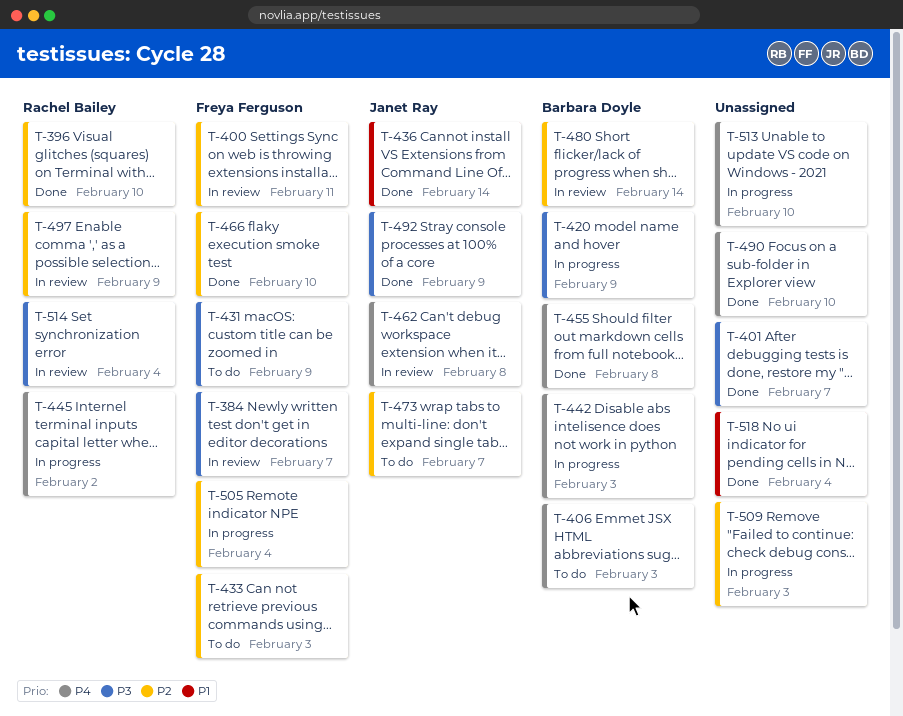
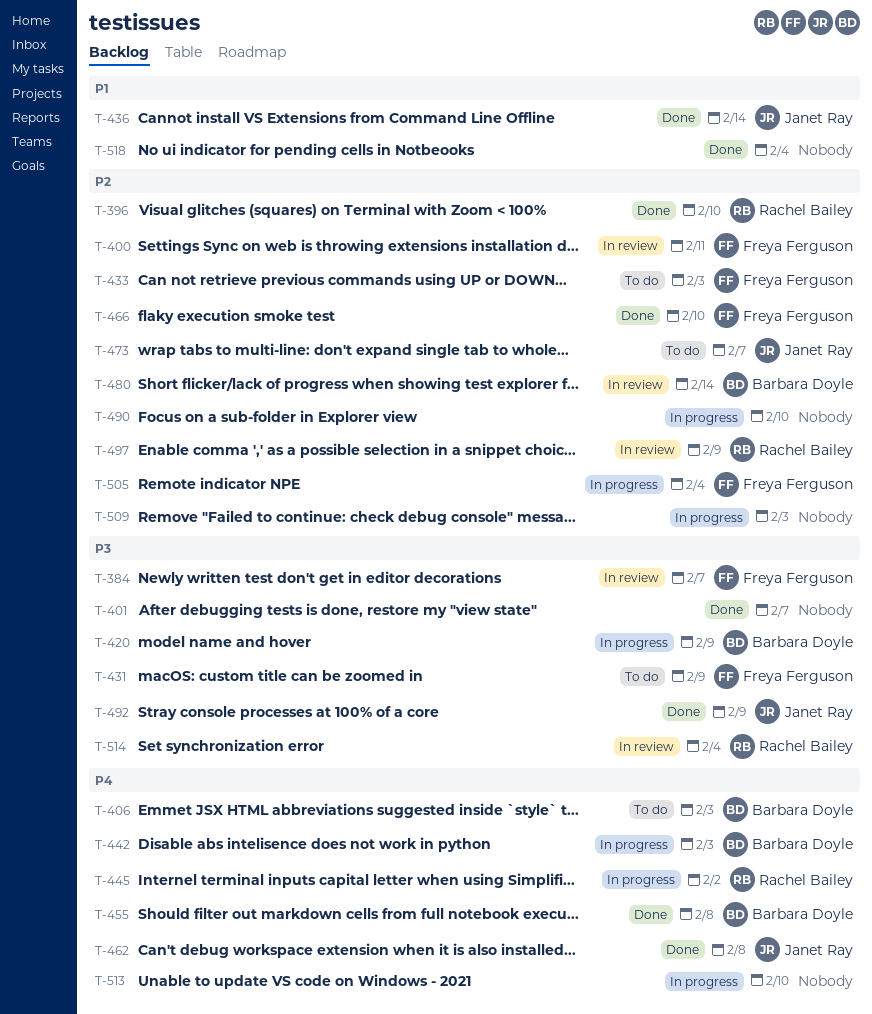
T-462, status: In review -> Done
T-490, status: Done -> In progress
T-490, priority: P4 -> P2

